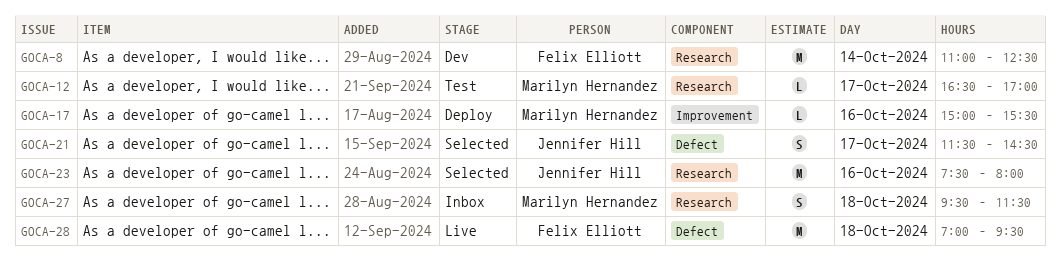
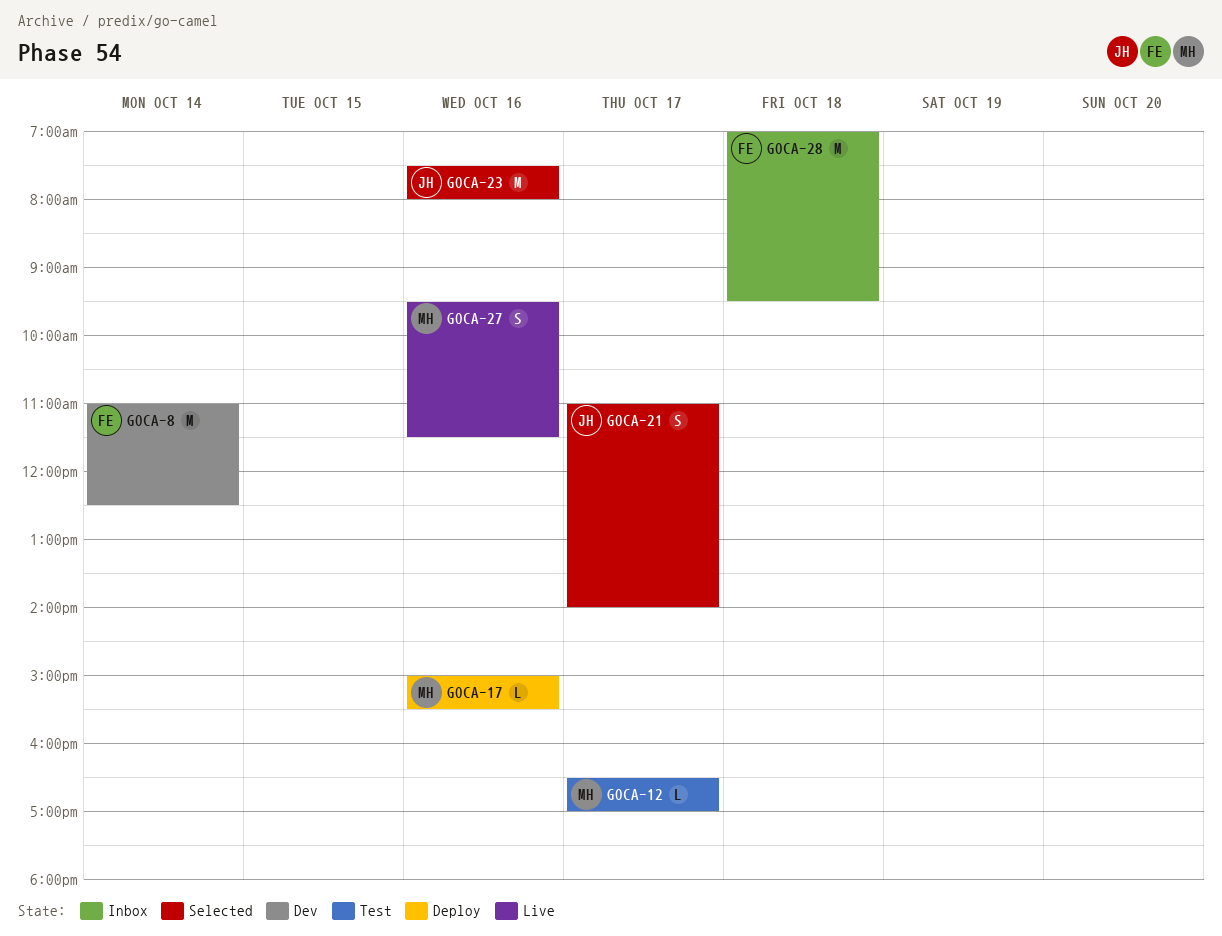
GOCA-21, begins: 11:30 -> 11:00
GOCA-21, ends: 14:30 -> 14:00
GOCA-27, status: Inbox -> Live
GOCA-27, day: Oct 18 -> Oct 16
GOCA-28, status: Live -> Inbox

